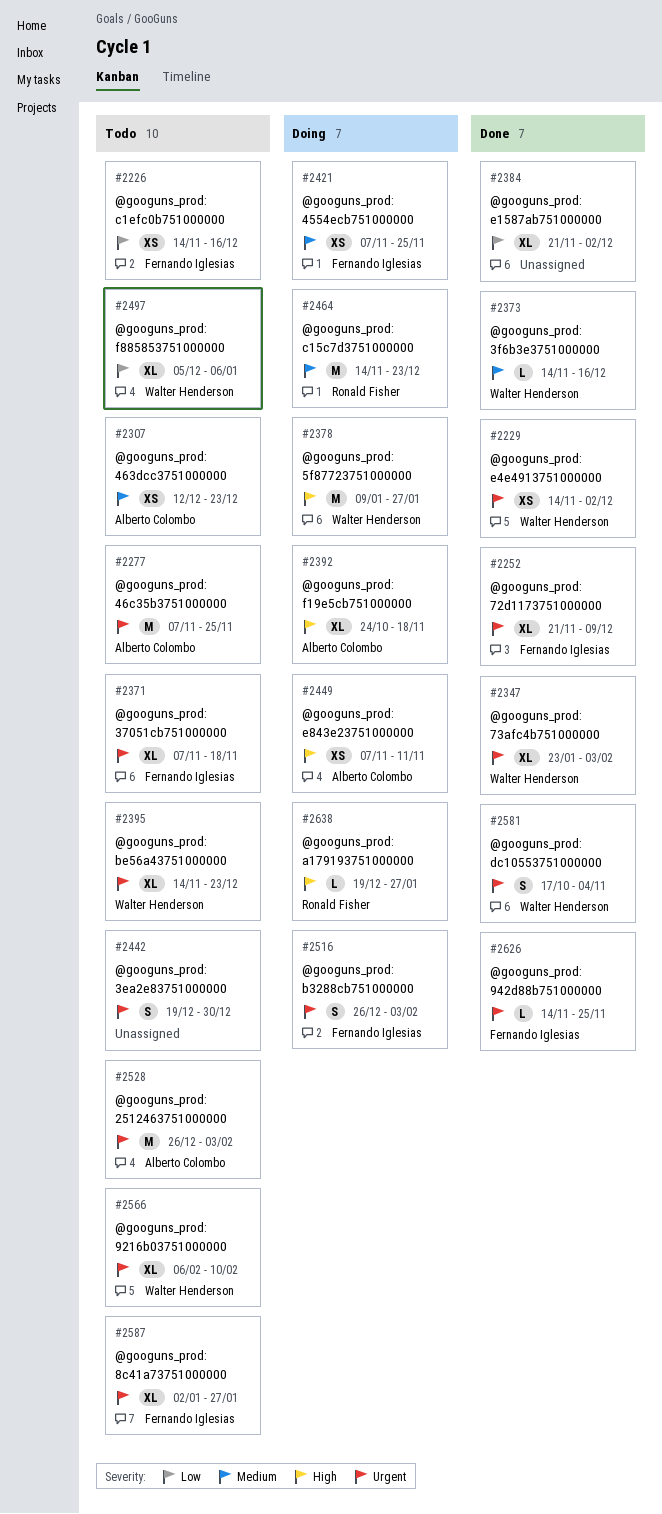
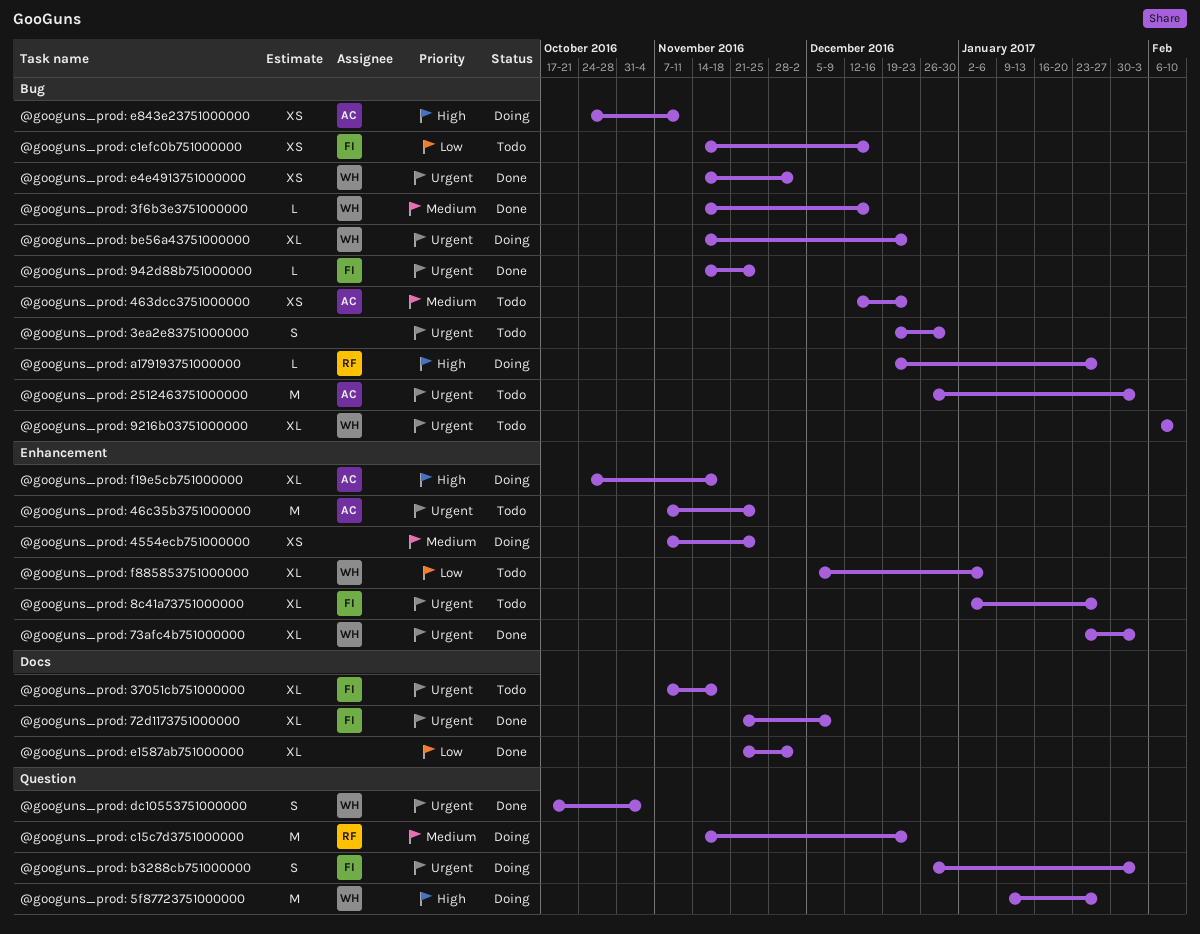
@googuns_prod: 4554ecb751000000, owner: Fernando Iglesias -> none
@googuns_prod: be56a43751000000, status: Todo -> Doing
@googuns_prod: e843e23751000000, start: Nov 7 -> Oct 24

